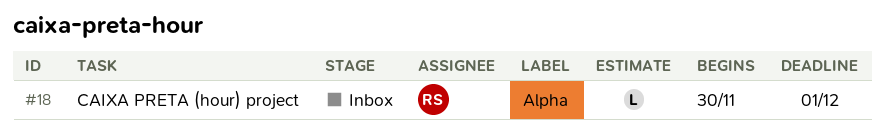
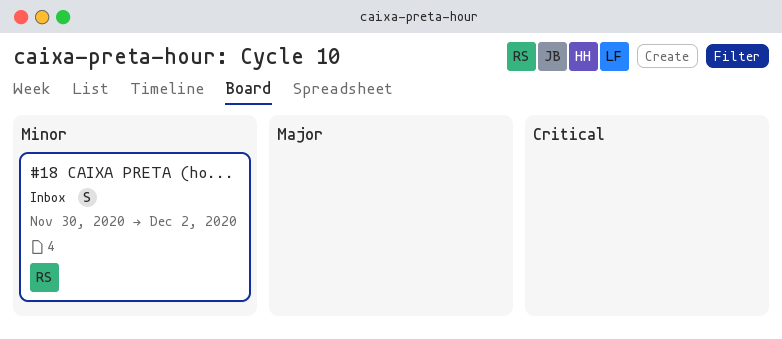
#18, estimate: L -> S
#18, due: Dec 1 -> Dec 2

